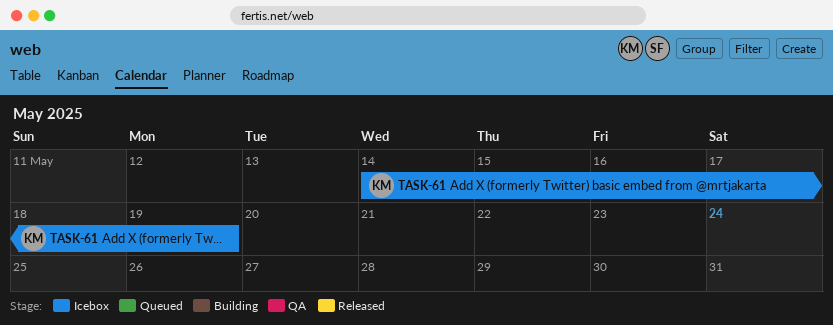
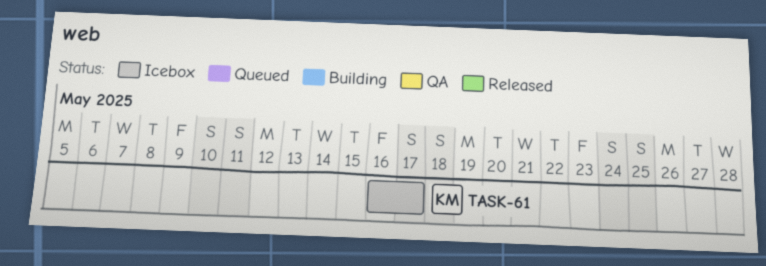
TASK-61, start: May 14 -> May 16
TASK-61, due: May 19 -> May 17

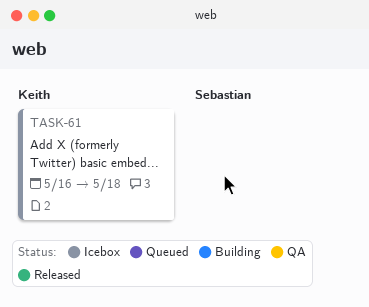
TASK-61, due: May 17 -> May 18

